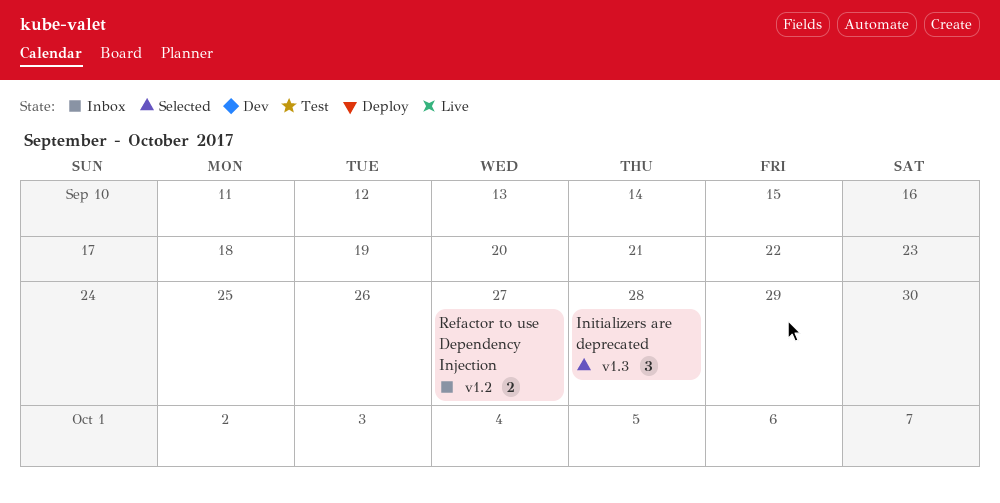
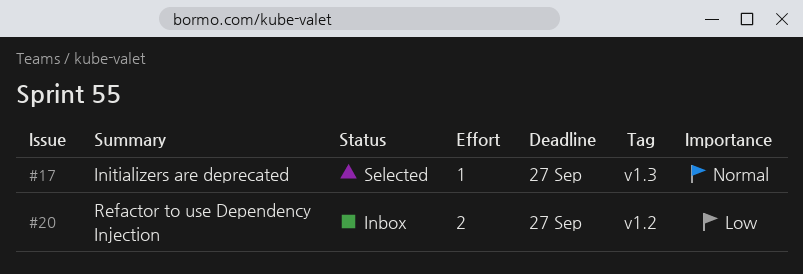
Initializers are deprecated, estimate: 3 -> 1
Initializers are deprecated, due: Sep 28 -> Sep 27

